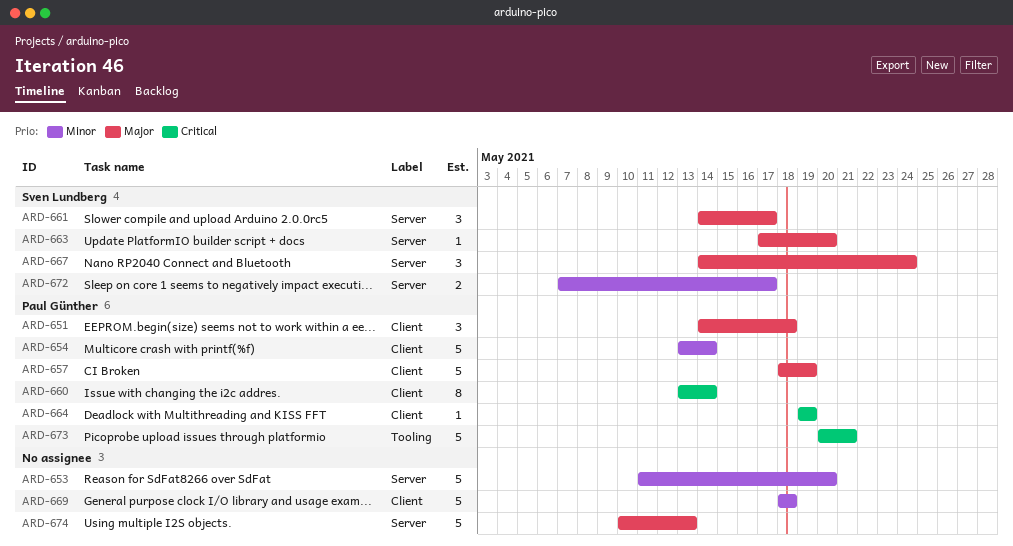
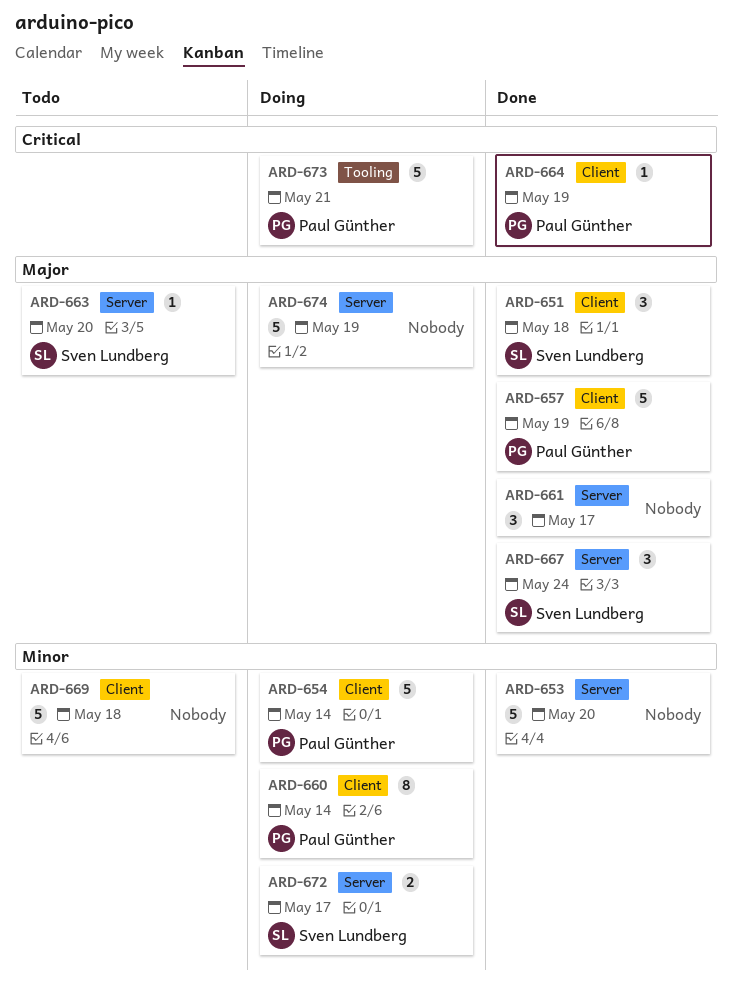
ARD-651, owner: Paul Günther -> Sven Lundberg
ARD-660, priority: Critical -> Minor
ARD-661, owner: Sven Lundberg -> none
ARD-674, due: May 13 -> May 19

